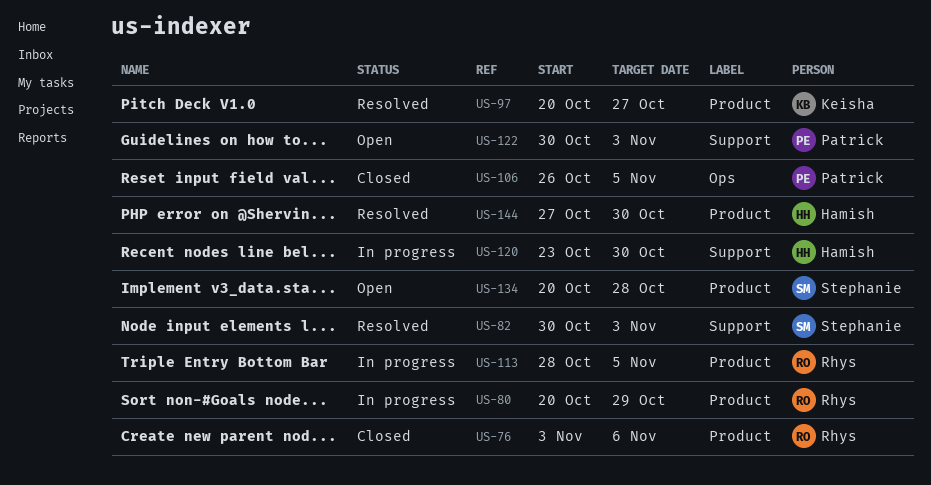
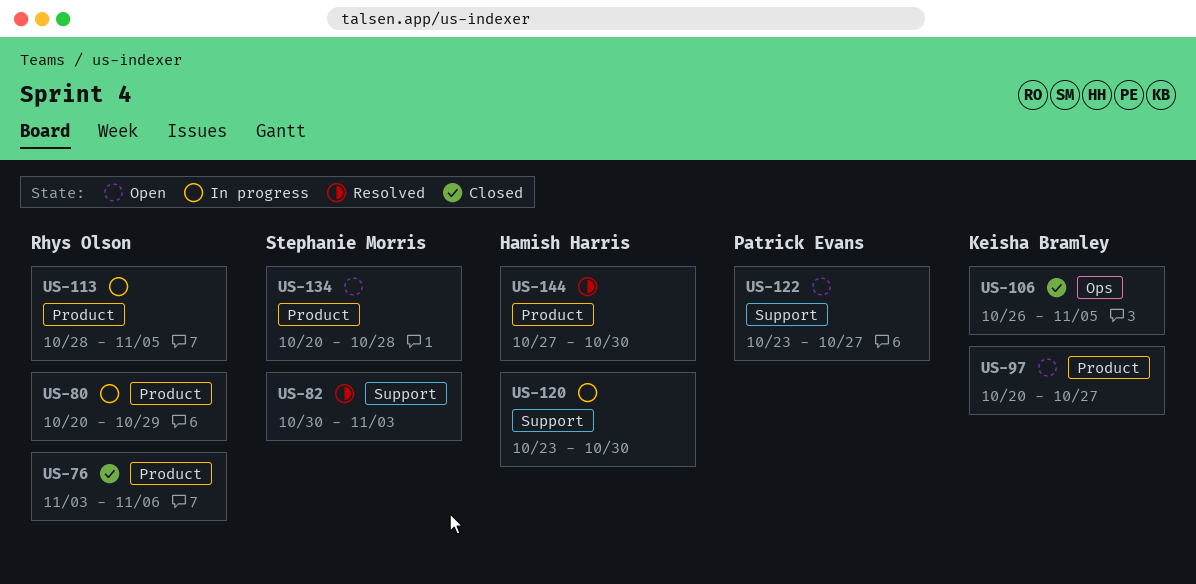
US-97, status: Resolved -> Open
US-106, owner: Patrick Evans -> Keisha Bramley
US-122, start: Oct 30 -> Oct 23
US-122, due: Nov 3 -> Oct 27

